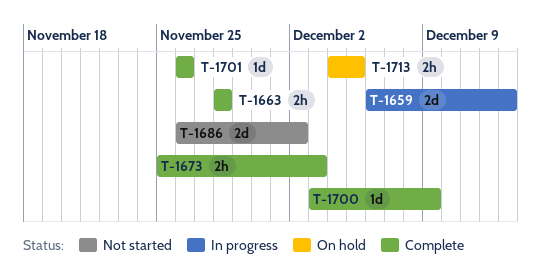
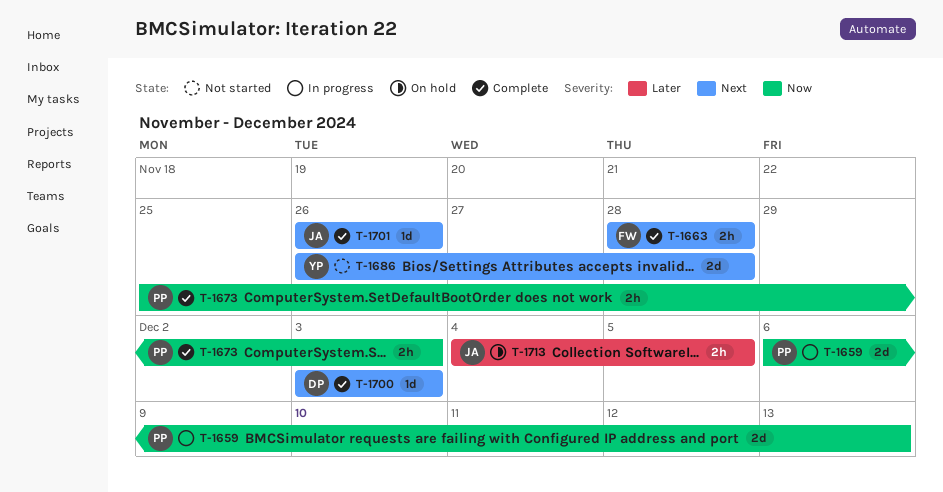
T-1686, due: Dec 2 -> Nov 28
T-1700, due: Dec 9 -> Dec 3

